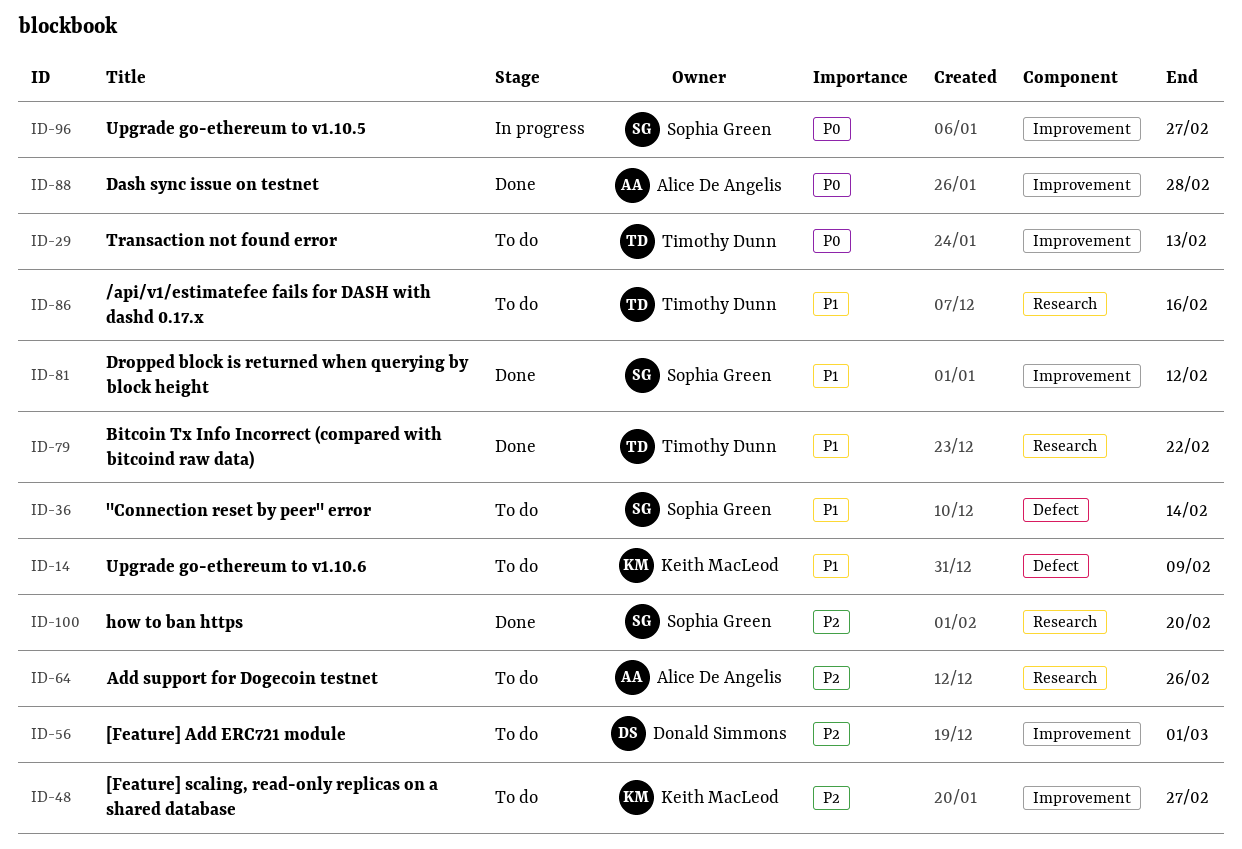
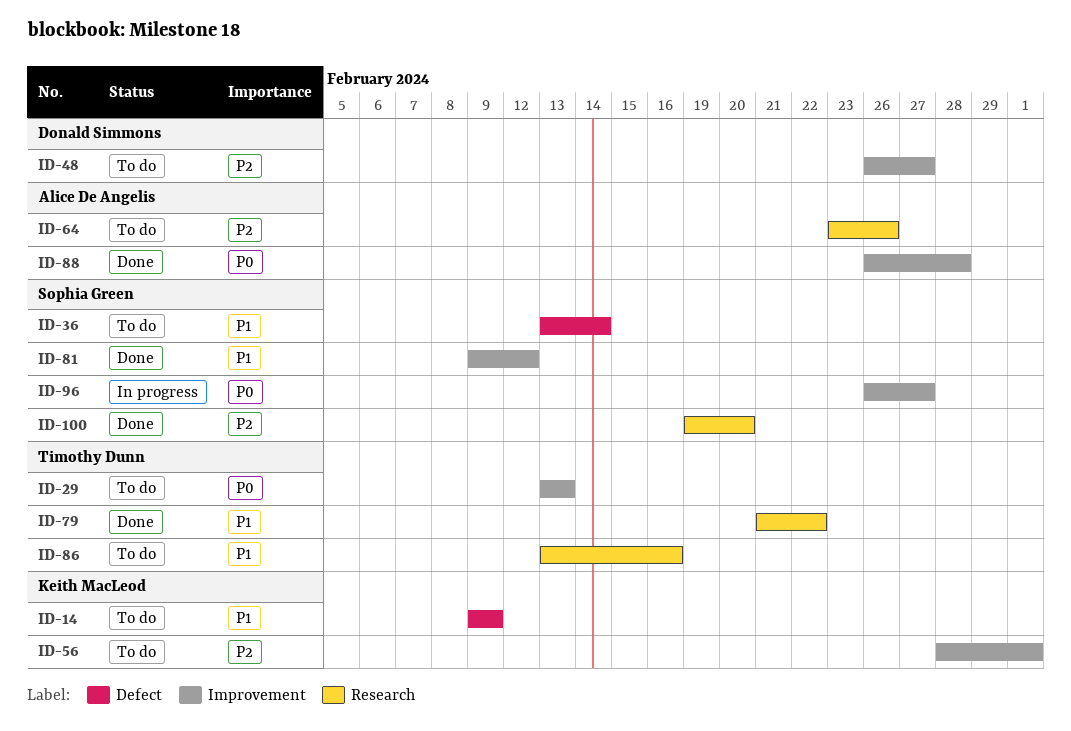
ID-48, owner: Keith MacLeod -> Donald Simmons
ID-56, owner: Donald Simmons -> Keith MacLeod

